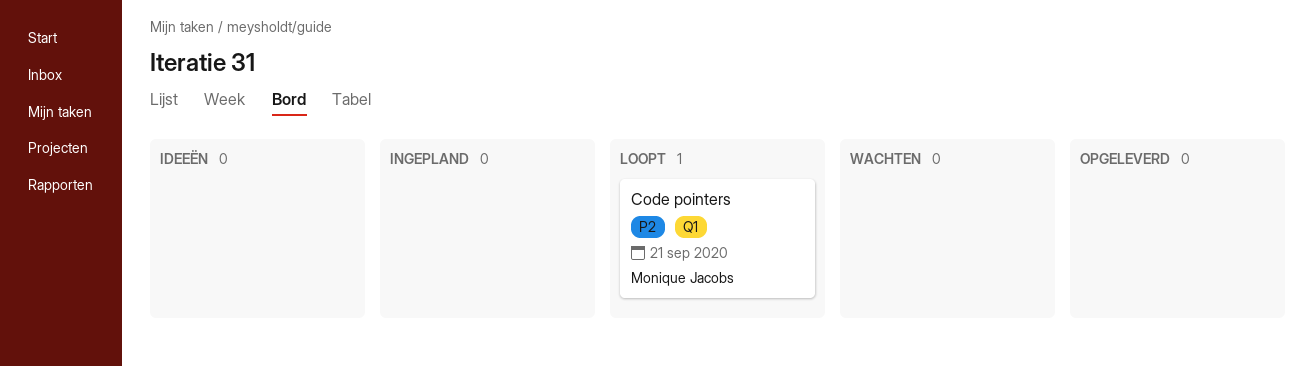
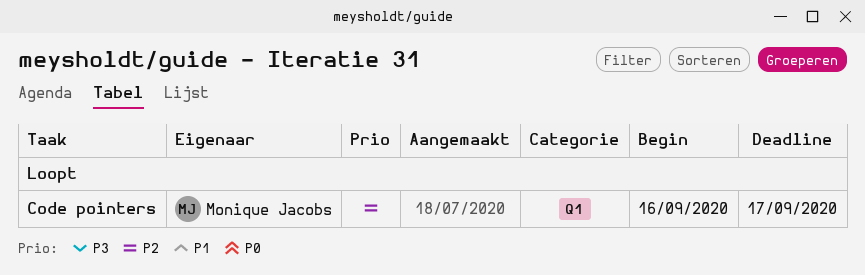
Code pointers, due: Sep 21 -> Sep 17

